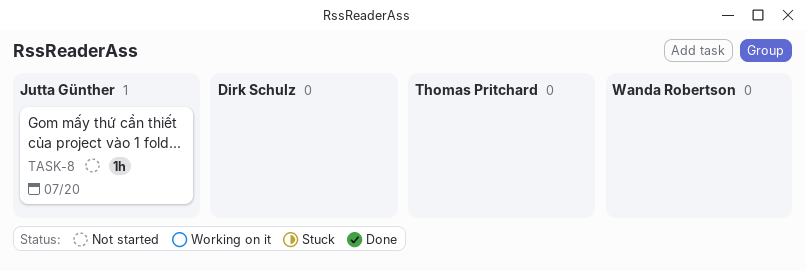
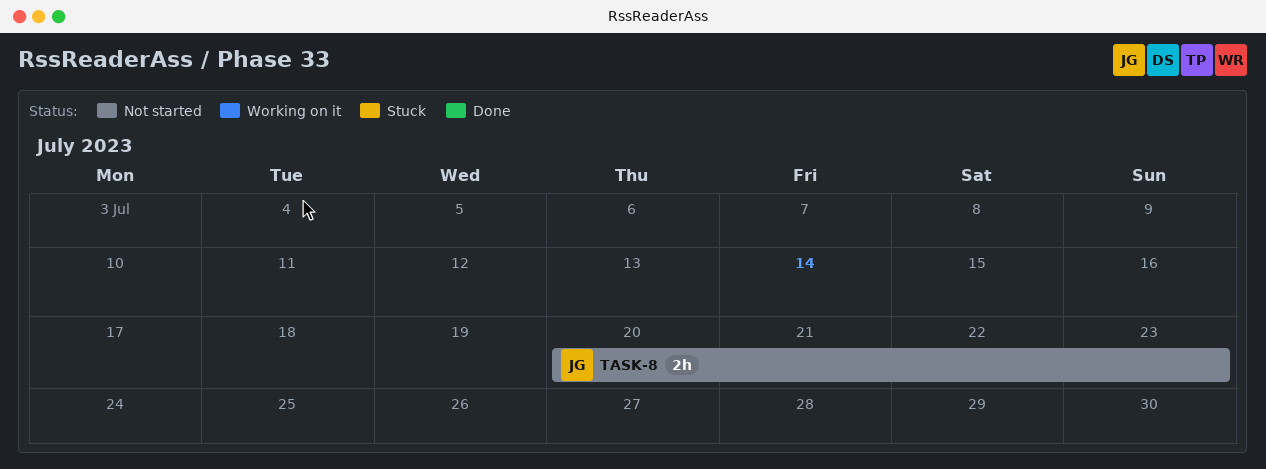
TASK-8, estimate: 1h -> 2h
TASK-8, due: Jul 20 -> Jul 23

